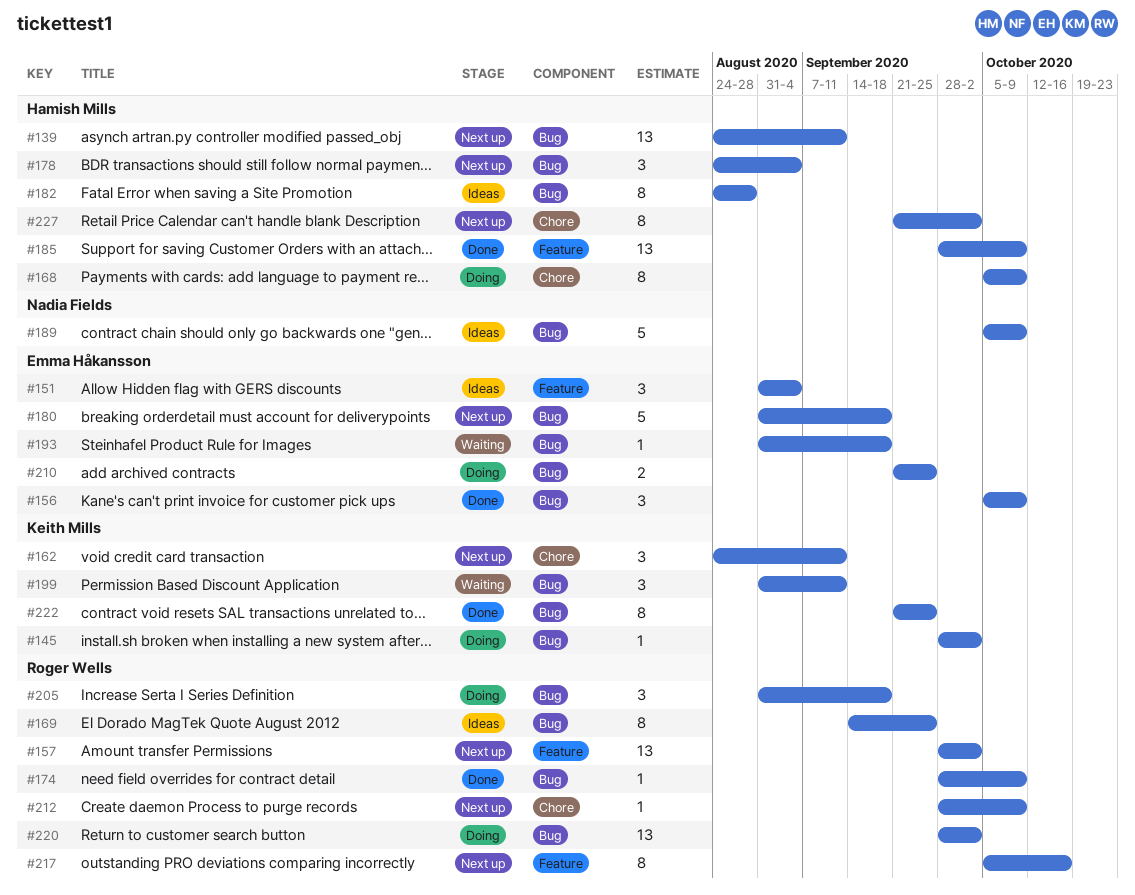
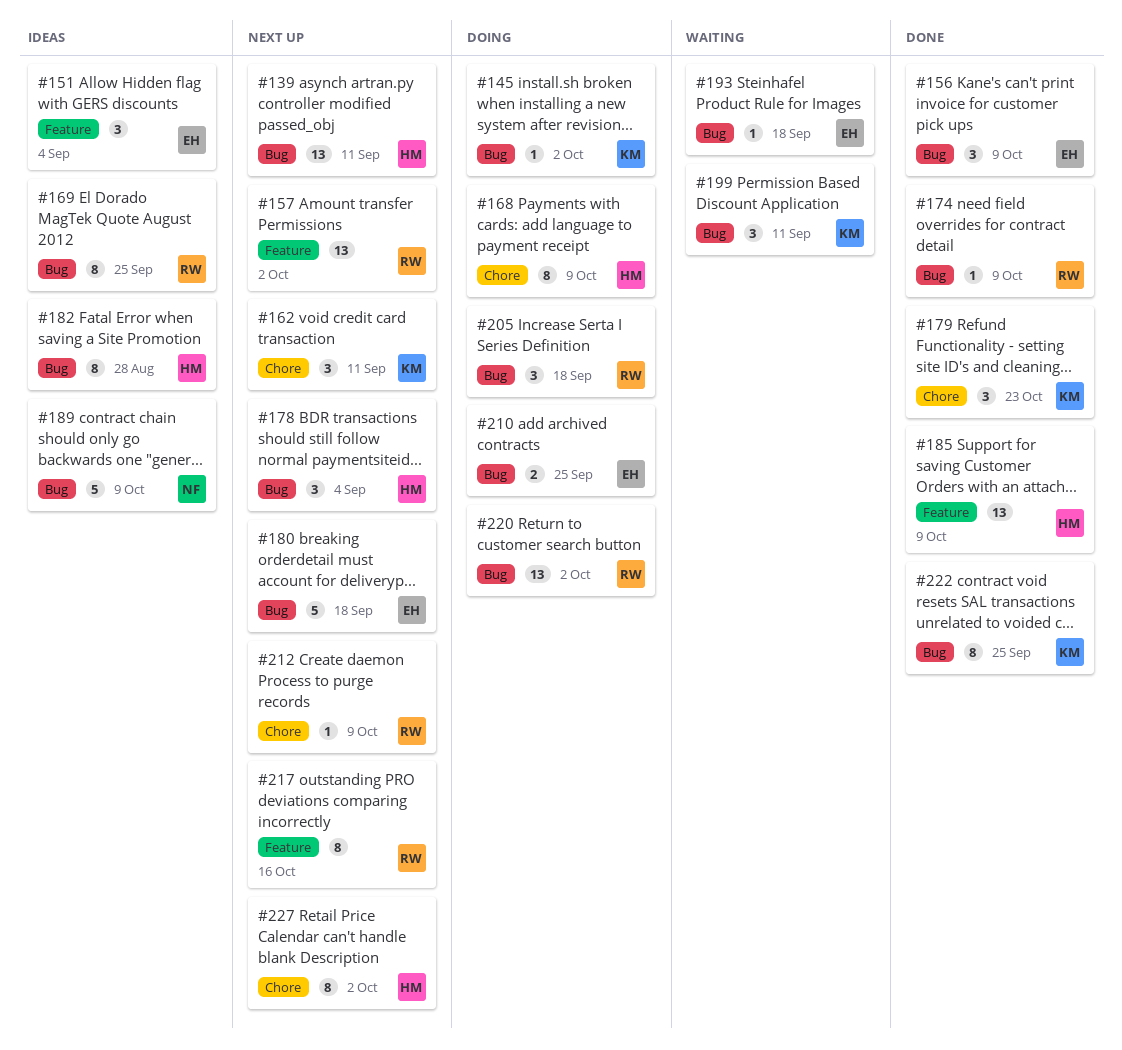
#179: none -> present

